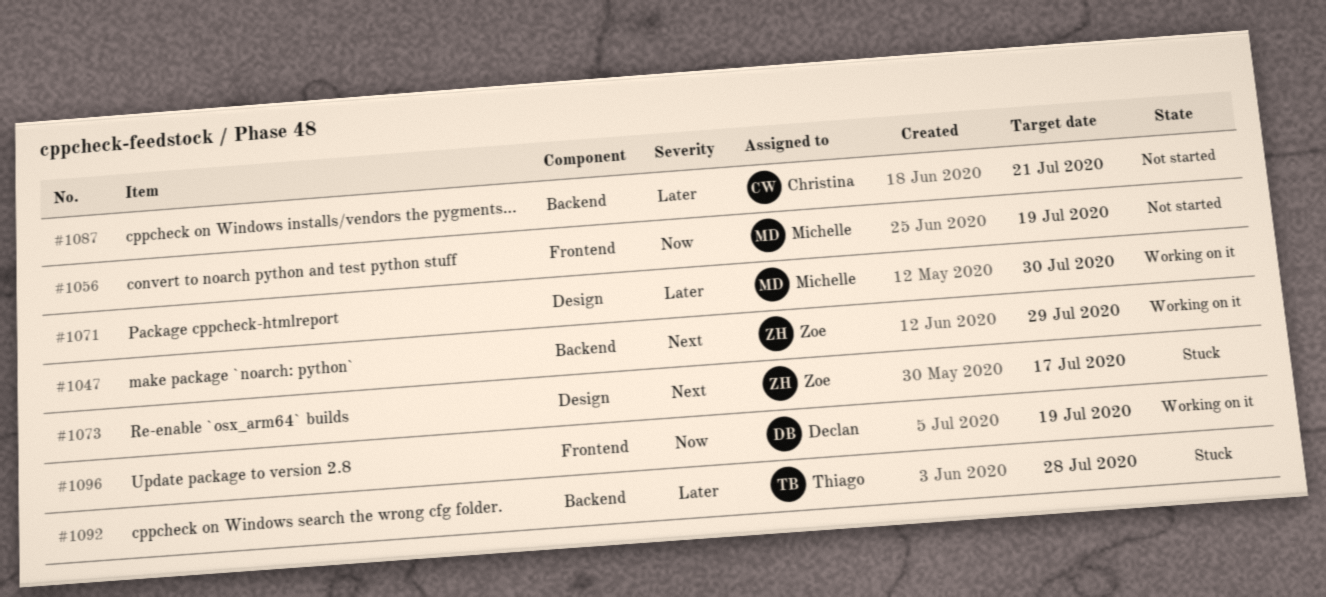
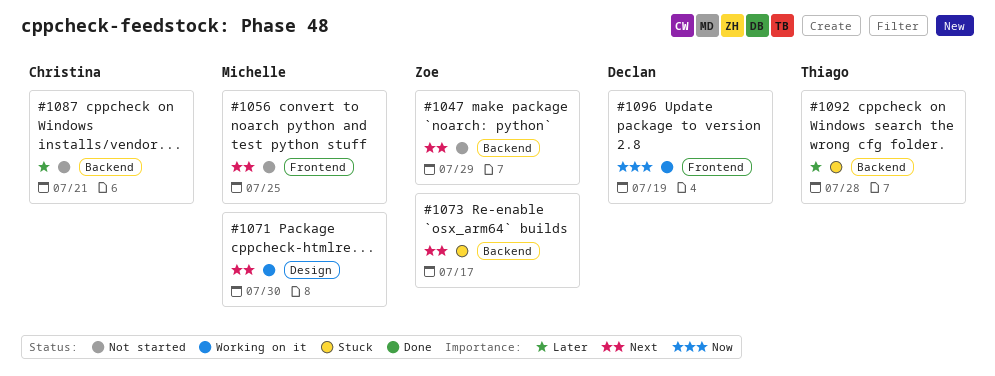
#1047, status: Working on it -> Not started
#1056, priority: Now -> Next
#1056, due: Jul 19 -> Jul 25
#1071, priority: Later -> Next
#1073, label: Design -> Backend

